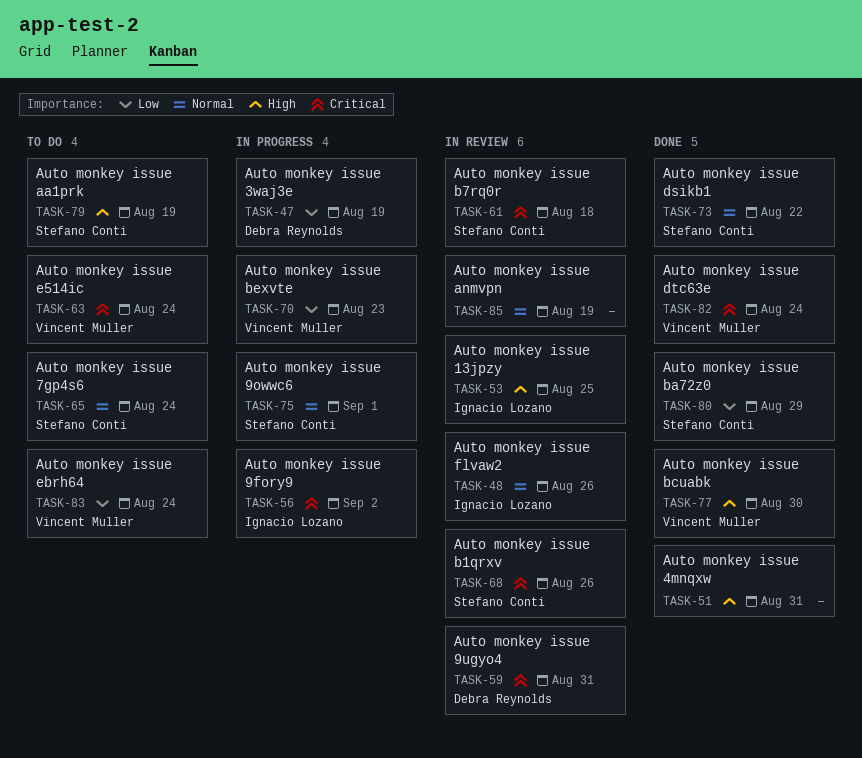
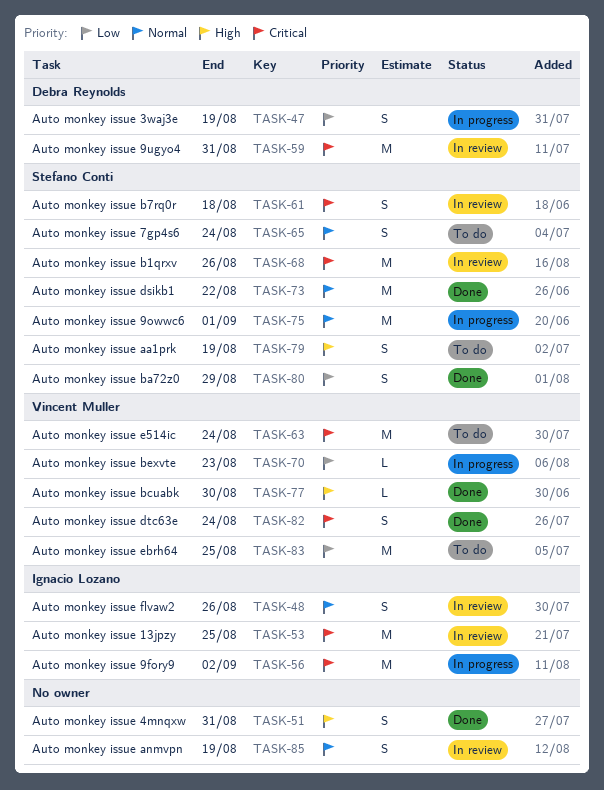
TASK-53, priority: High -> Critical
TASK-83, due: Aug 24 -> Aug 25

